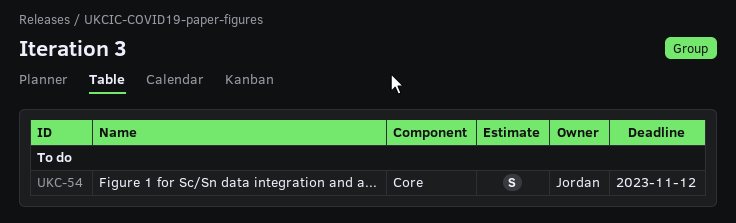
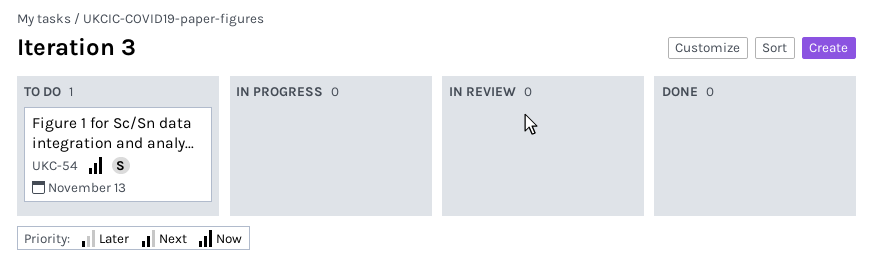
UKC-54, due: Nov 12 -> Nov 13

